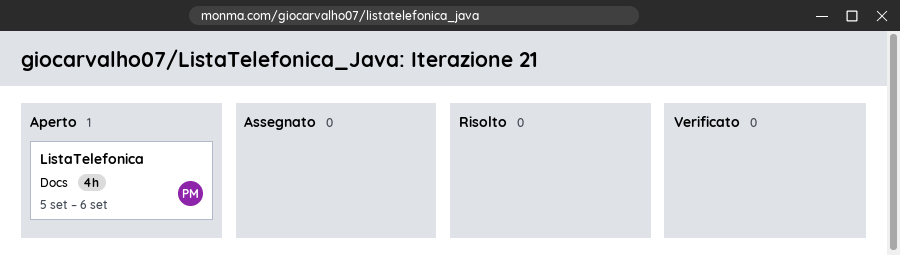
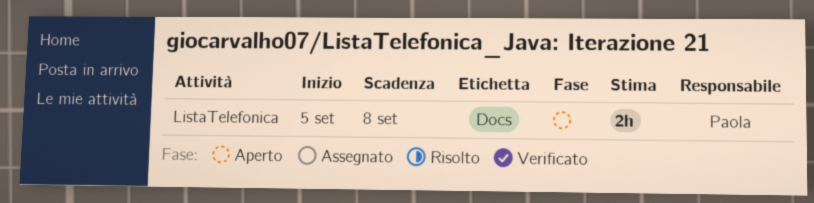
ListaTelefonica, estimate: 4h -> 2h
ListaTelefonica, due: Sep 6 -> Sep 8

